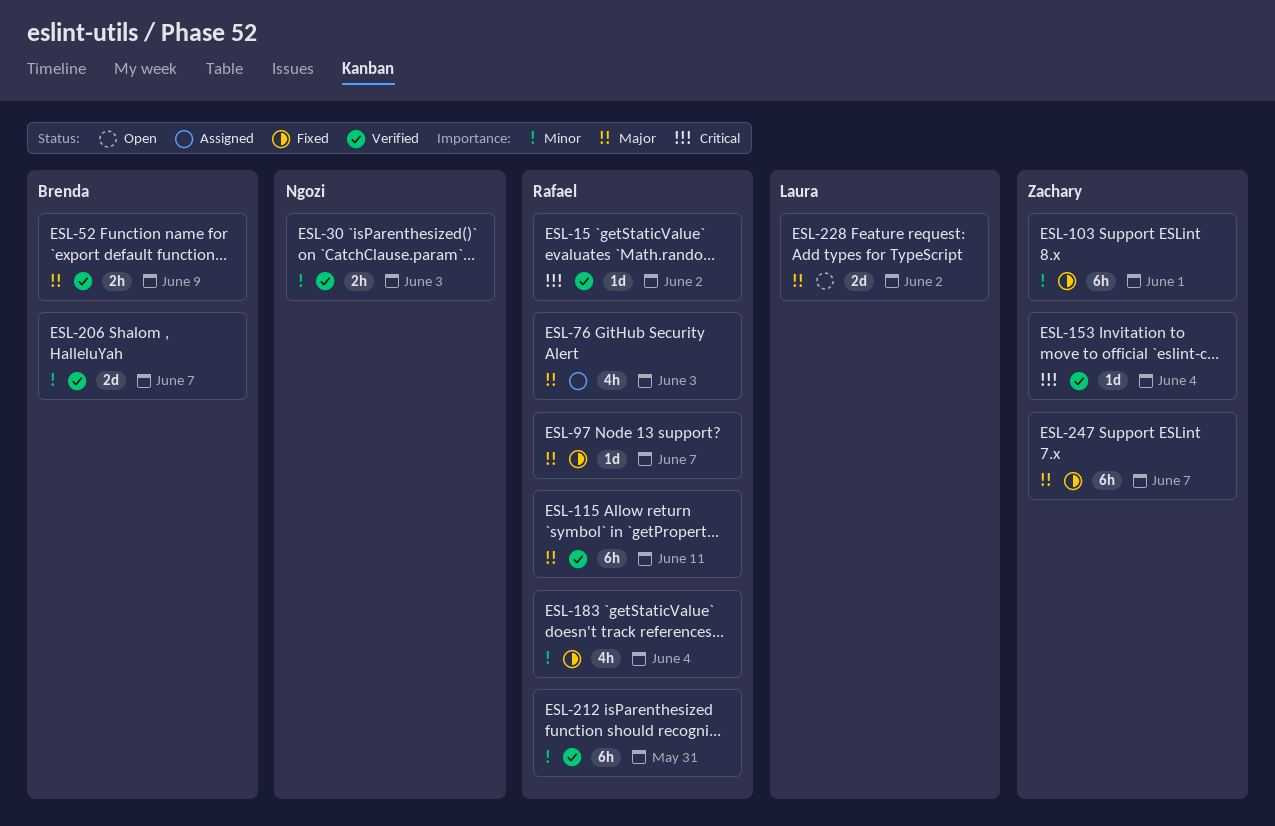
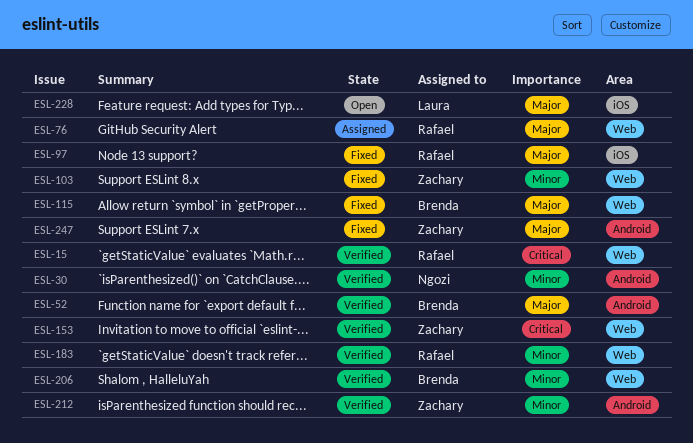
ESL-115, status: Verified -> Fixed
ESL-115, owner: Rafael -> Brenda
ESL-183, status: Fixed -> Verified
ESL-212, owner: Rafael -> Zachary

